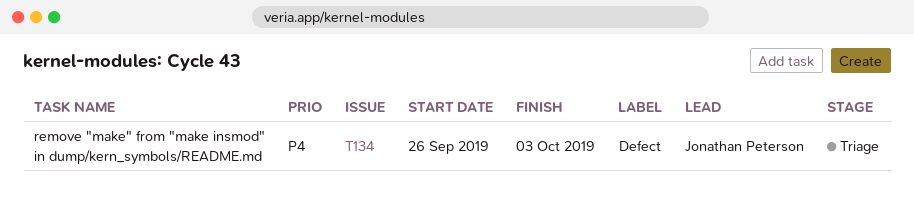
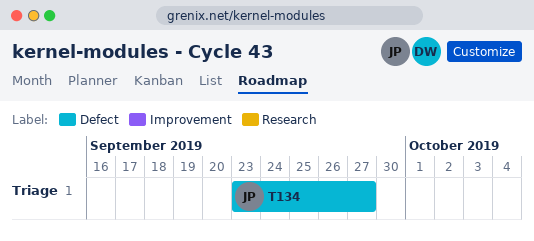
T134, start: Sep 26 -> Sep 23
T134, due: Oct 3 -> Sep 27

